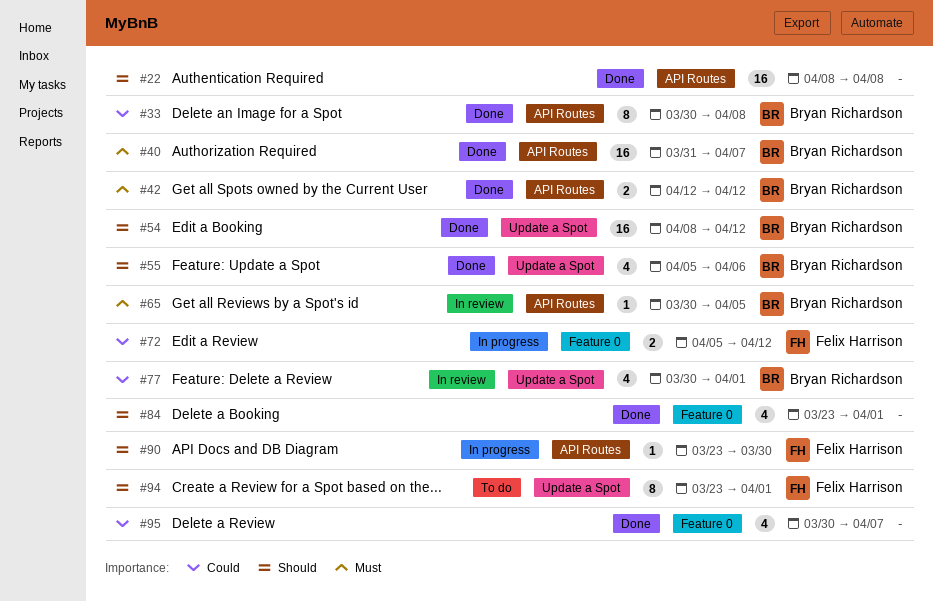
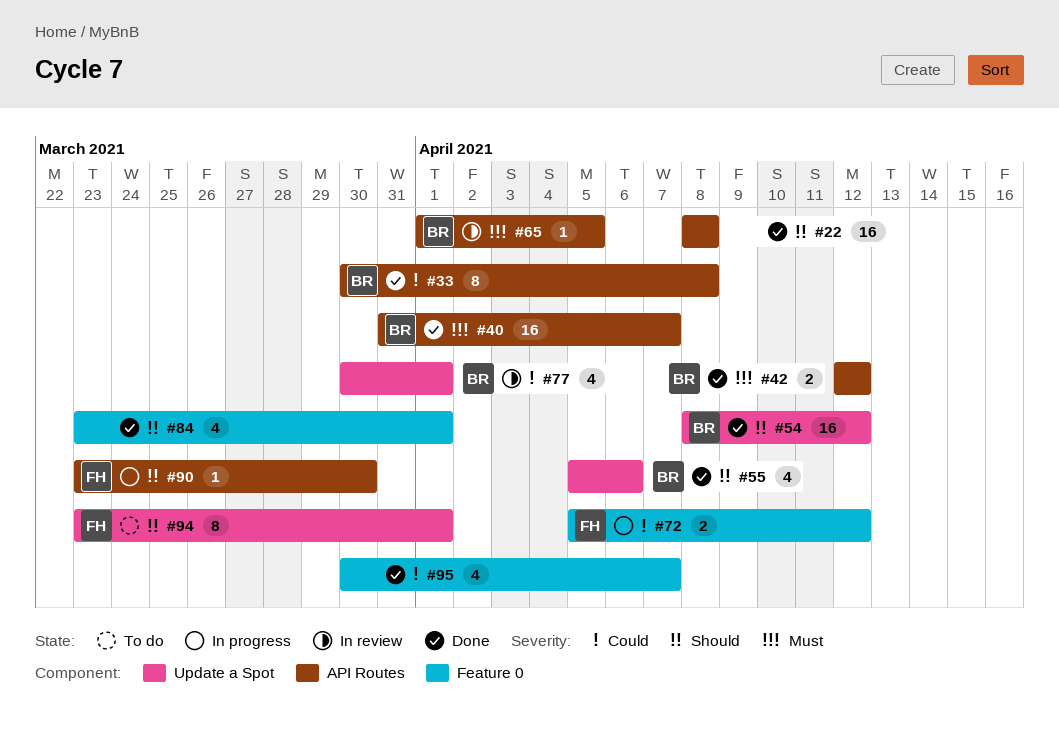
#65, start: Mar 30 -> Apr 1

